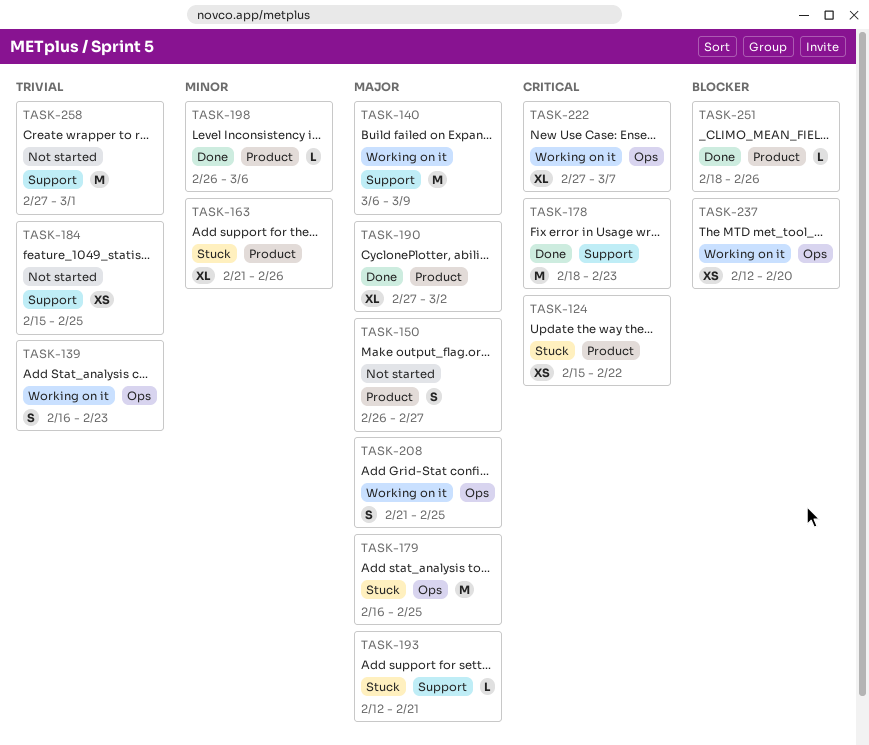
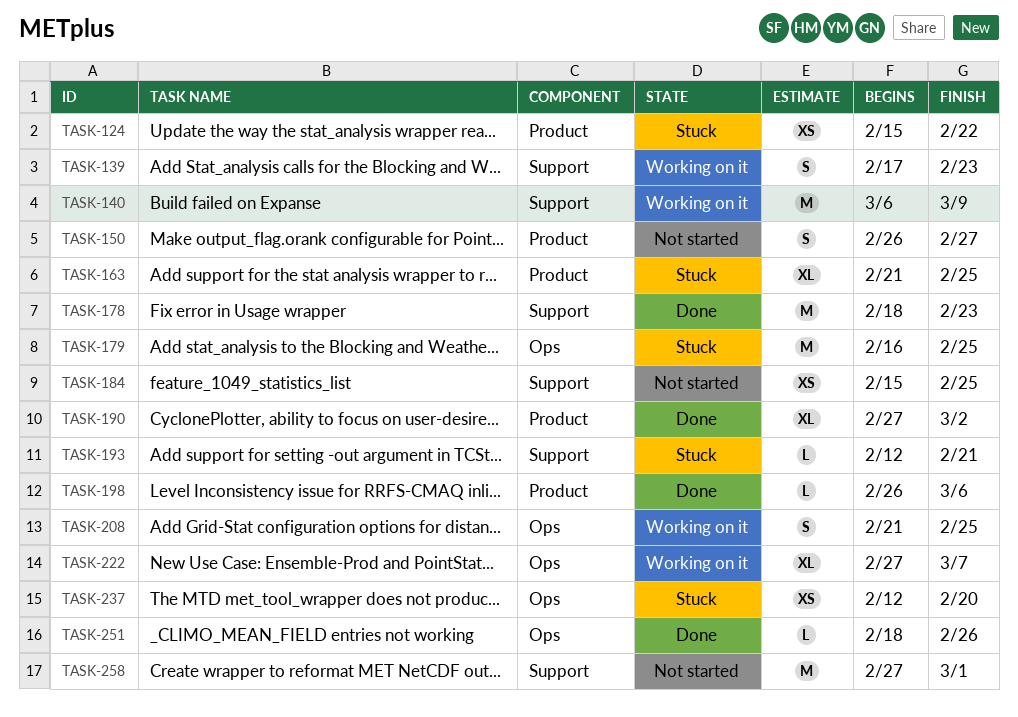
TASK-139, label: Ops -> Support
TASK-139, start: Feb 16 -> Feb 17
TASK-163, due: Feb 26 -> Feb 25
TASK-237, status: Working on it -> Stuck
TASK-251, label: Product -> Ops

